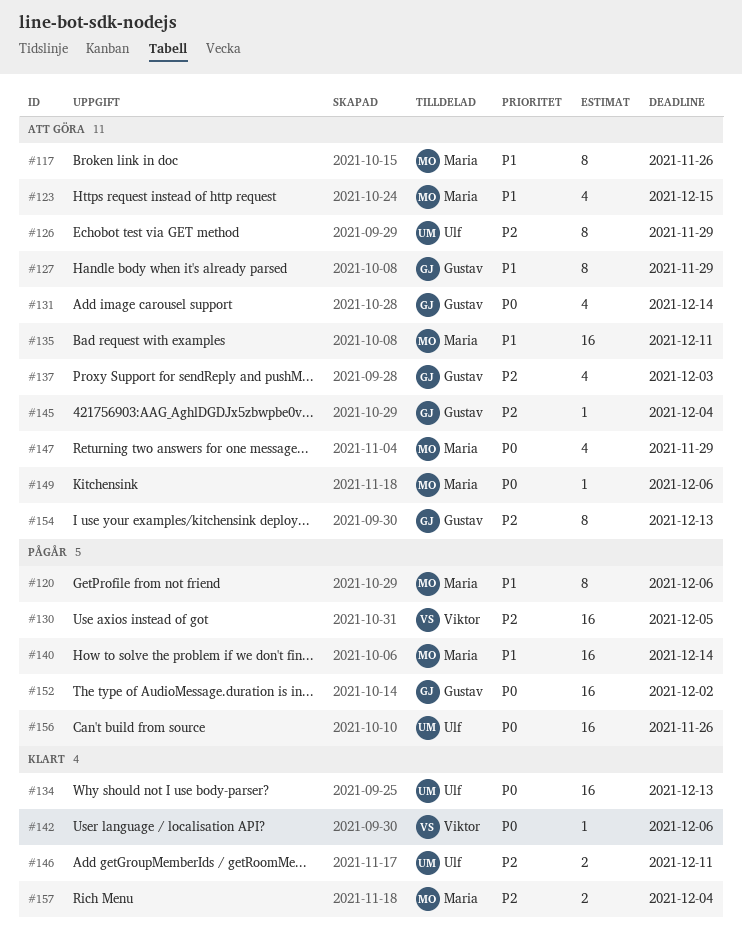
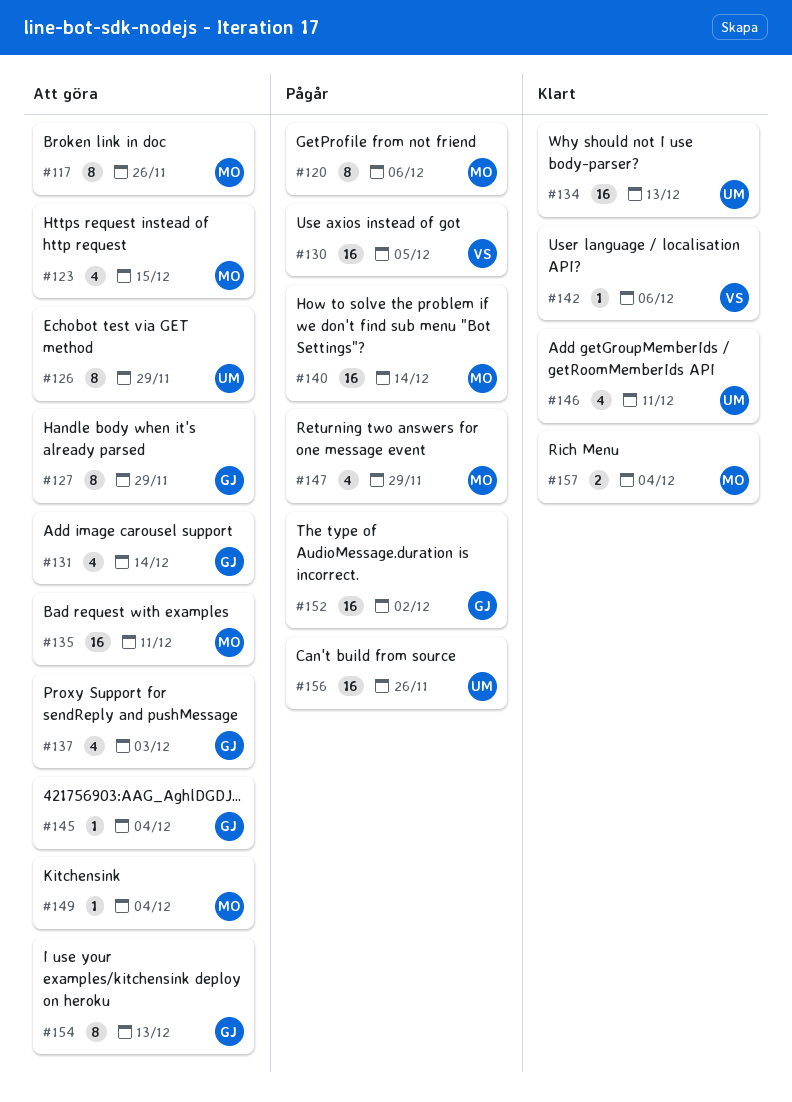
#146, estimate: 2 -> 4
#147, status: Att göra -> Pågår
#149, due: Dec 6 -> Dec 4

